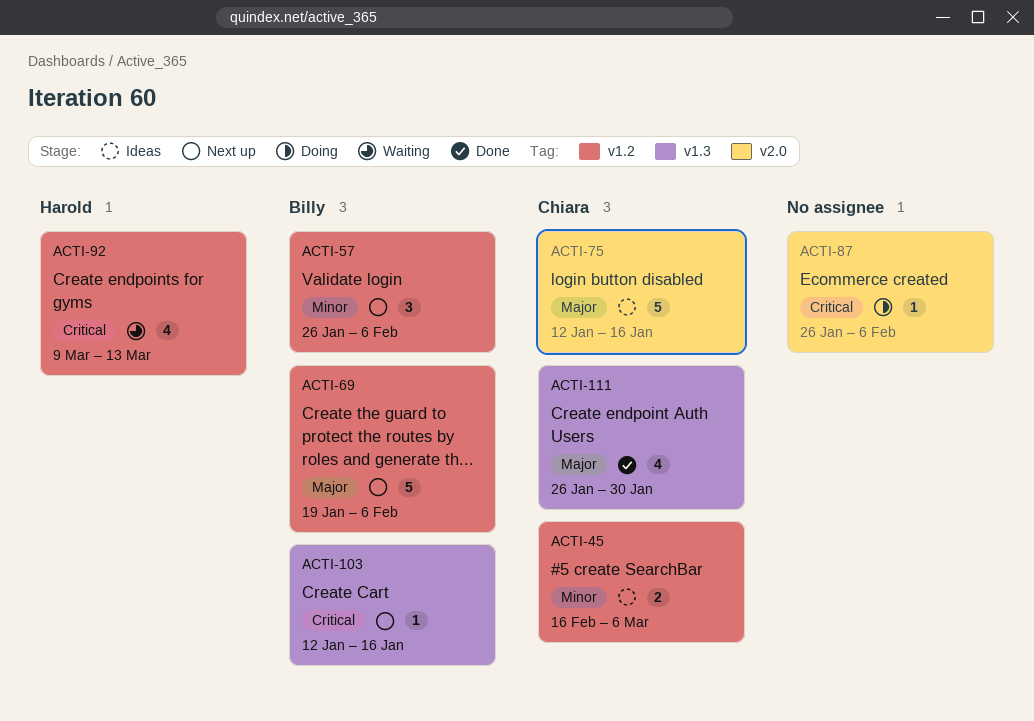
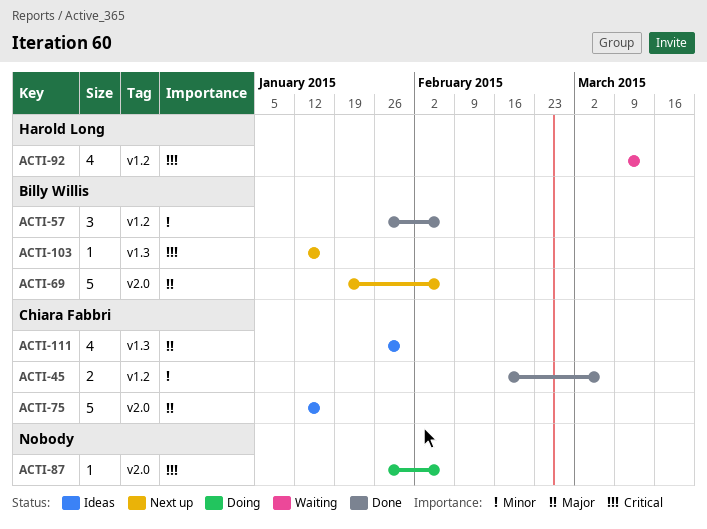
ACTI-45, status: Ideas -> Done
ACTI-57, status: Next up -> Done
ACTI-69, label: v1.2 -> v2.0
ACTI-111, status: Done -> Ideas

